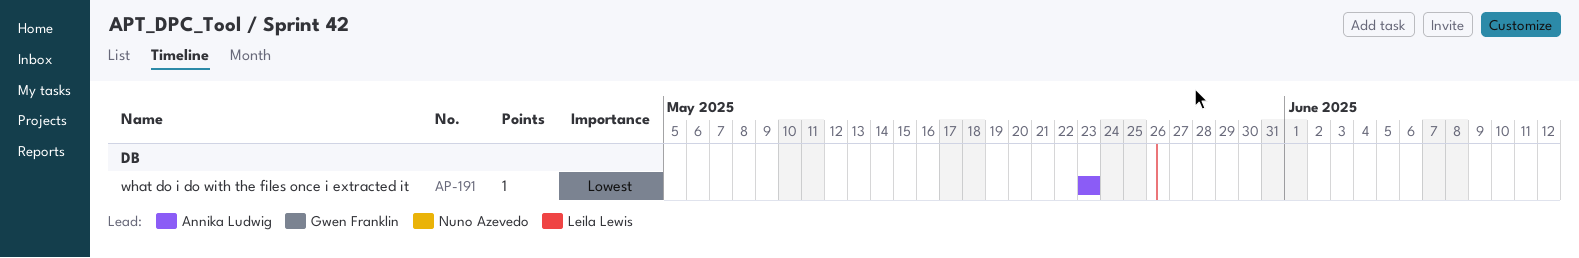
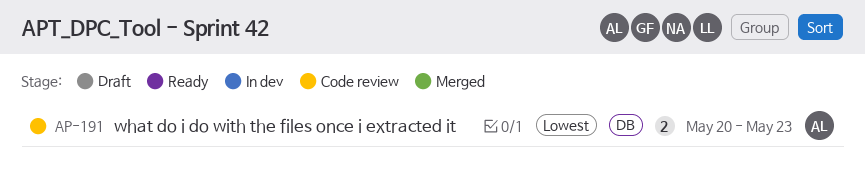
AP-191, estimate: 1 -> 2
AP-191, start: May 23 -> May 20

